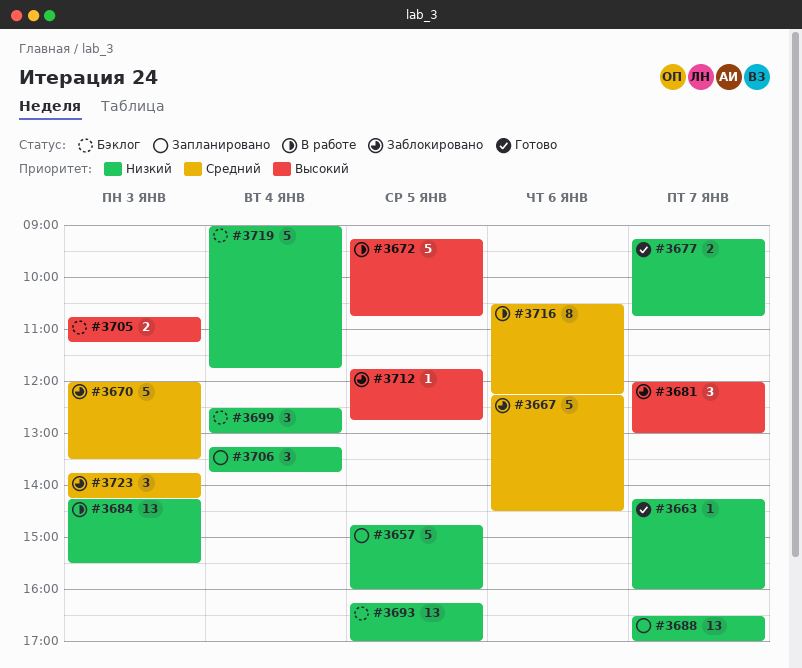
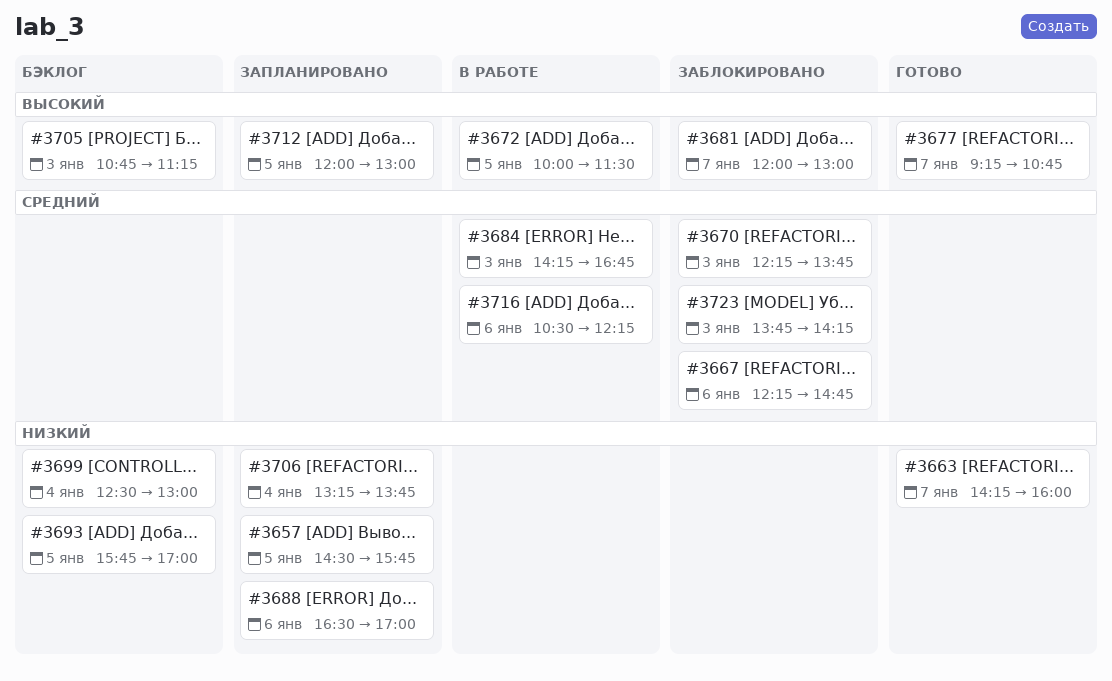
#3657, begins: 14:45 -> 14:30
#3657, ends: 16:00 -> 15:45
#3667, ends: 14:30 -> 14:45
#3670, begins: 12:00 -> 12:15
#3670, ends: 13:30 -> 13:45
#3672, begins: 09:15 -> 10:00
#3672, ends: 10:45 -> 11:30
#3677, priority: Низкий -> Высокий
#3684, priority: Низкий -> Средний
#3684, ends: 15:30 -> 16:45
#3688, day: Jan 7 -> Jan 6
#3693, begins: 16:15 -> 15:45
#3712, status: Заблокировано -> Запланировано
#3712, begins: 11:45 -> 12:00
#3712, ends: 12:45 -> 13:00
#3719: present -> none

